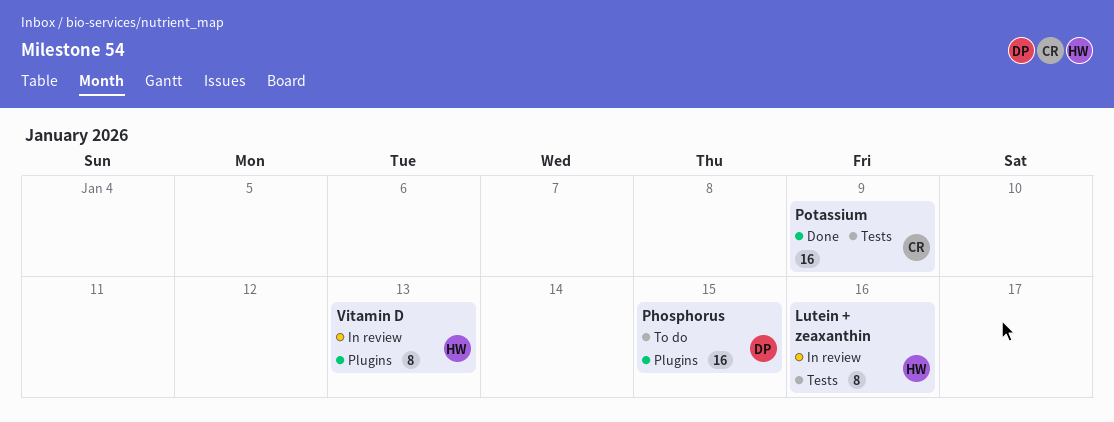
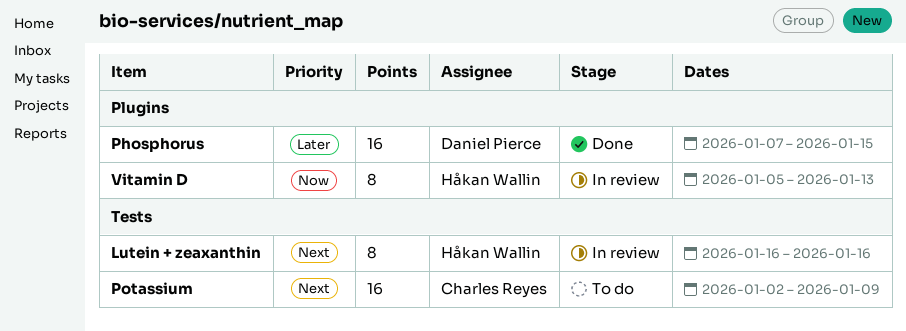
Phosphorus, status: To do -> Done
Potassium, status: Done -> To do

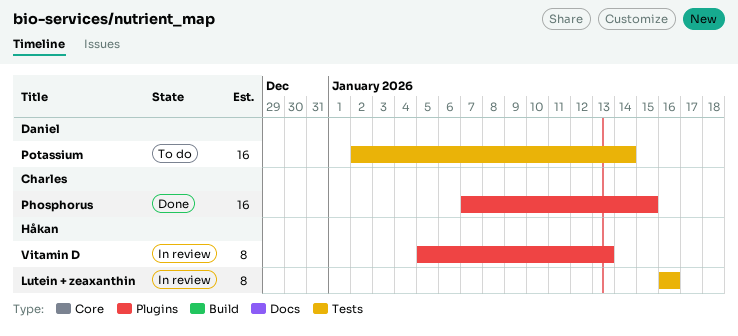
Phosphorus, owner: Daniel Pierce -> Charles Reyes
Potassium, owner: Charles Reyes -> Daniel Pierce
Potassium, due: Jan 9 -> Jan 14

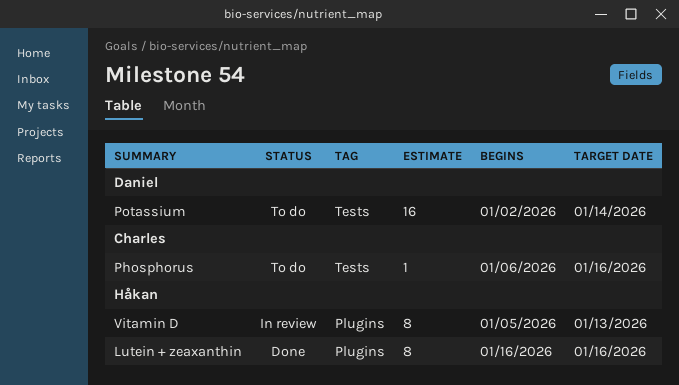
Lutein + zeaxanthin, status: In review -> Done
Lutein + zeaxanthin, label: Tests -> Plugins
Phosphorus, status: Done -> To do
Phosphorus, label: Plugins -> Tests
Phosphorus, estimate: 16 -> 1
Phosphorus, start: Jan 7 -> Jan 6
Phosphorus, due: Jan 15 -> Jan 16

